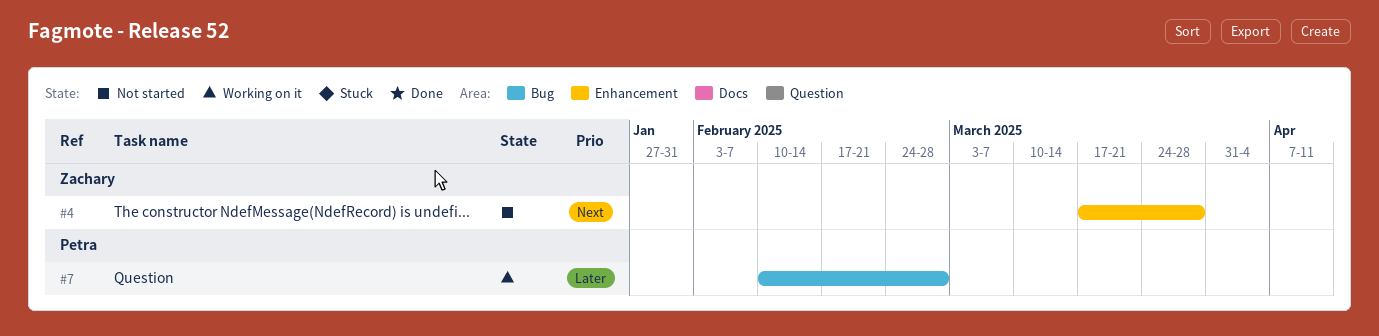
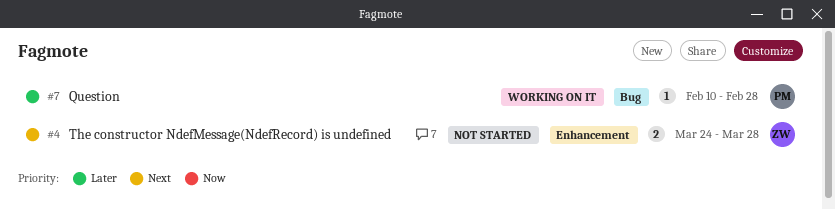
#4, start: Mar 17 -> Mar 24

